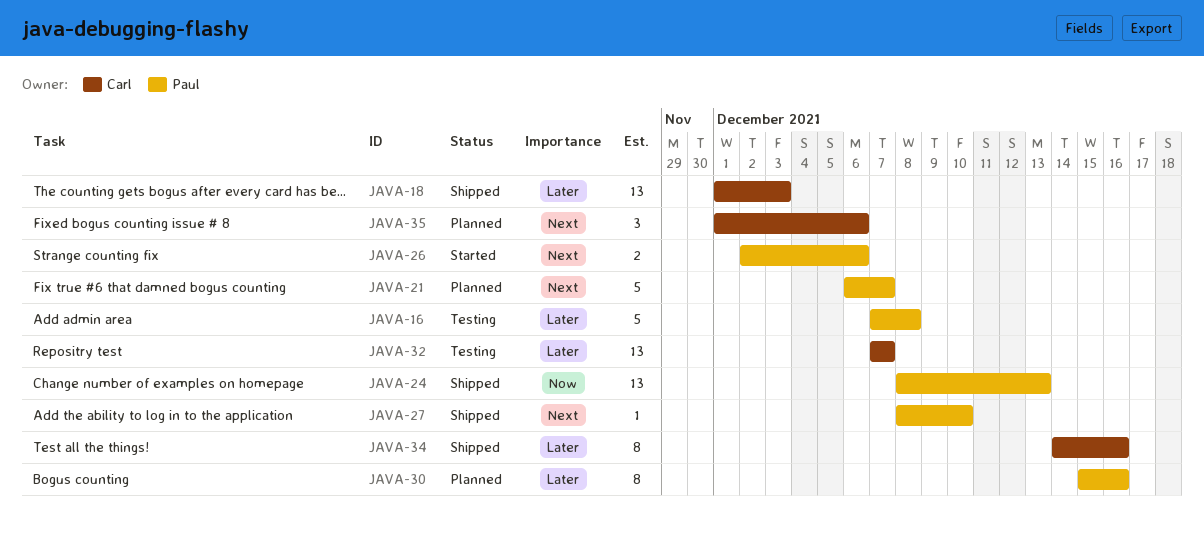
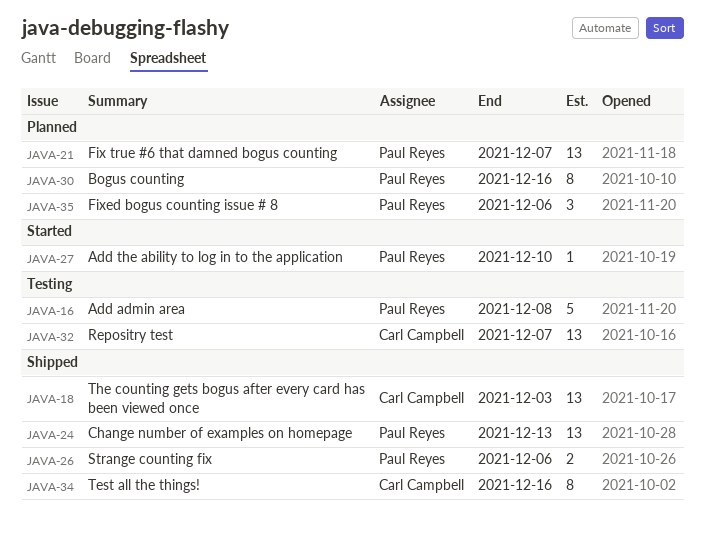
JAVA-21, estimate: 5 -> 13
JAVA-26, status: Started -> Shipped
JAVA-27, status: Shipped -> Started
JAVA-35, owner: Carl Campbell -> Paul Reyes

